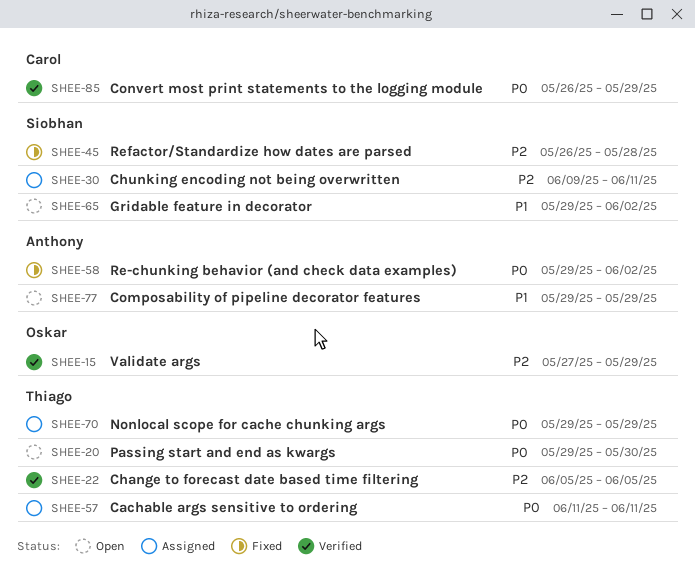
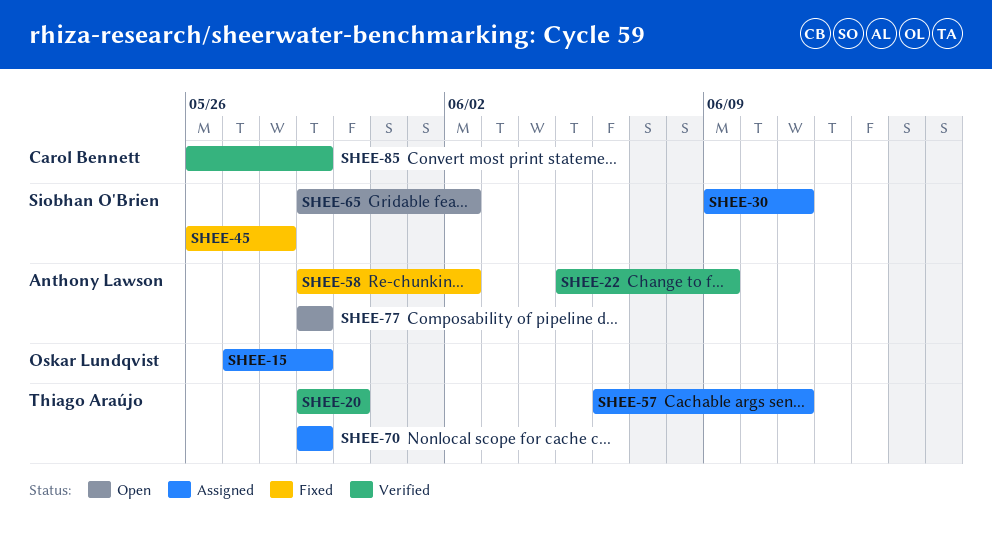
SHEE-15, status: Verified -> Assigned
SHEE-20, status: Open -> Verified
SHEE-22, owner: Thiago Araújo -> Anthony Lawson
SHEE-22, due: Jun 5 -> Jun 9
SHEE-57, start: Jun 11 -> Jun 6

